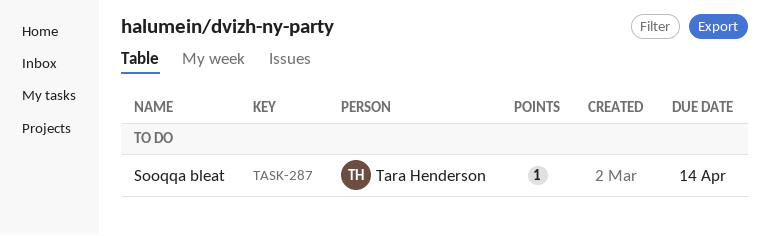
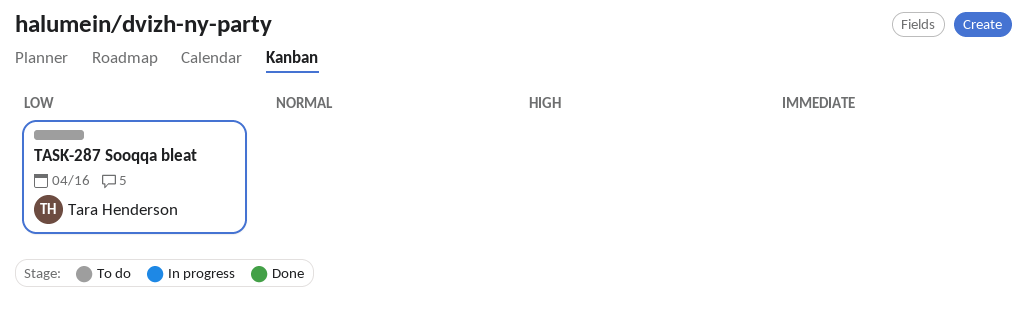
TASK-287, due: Apr 14 -> Apr 16

